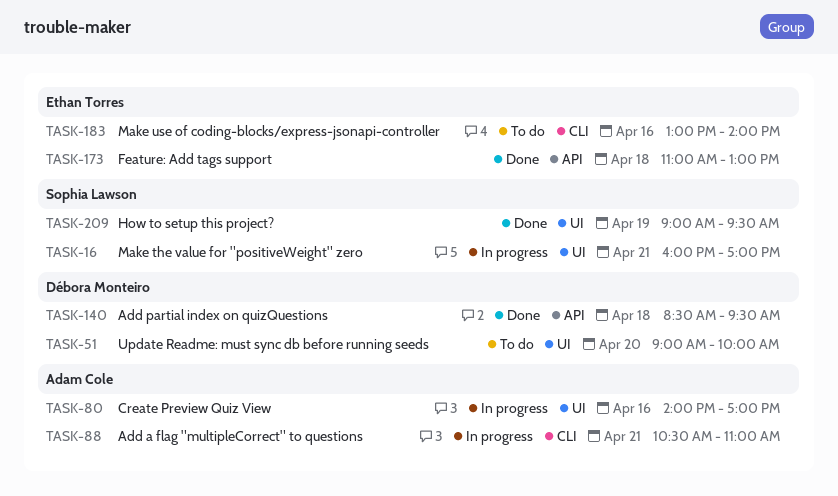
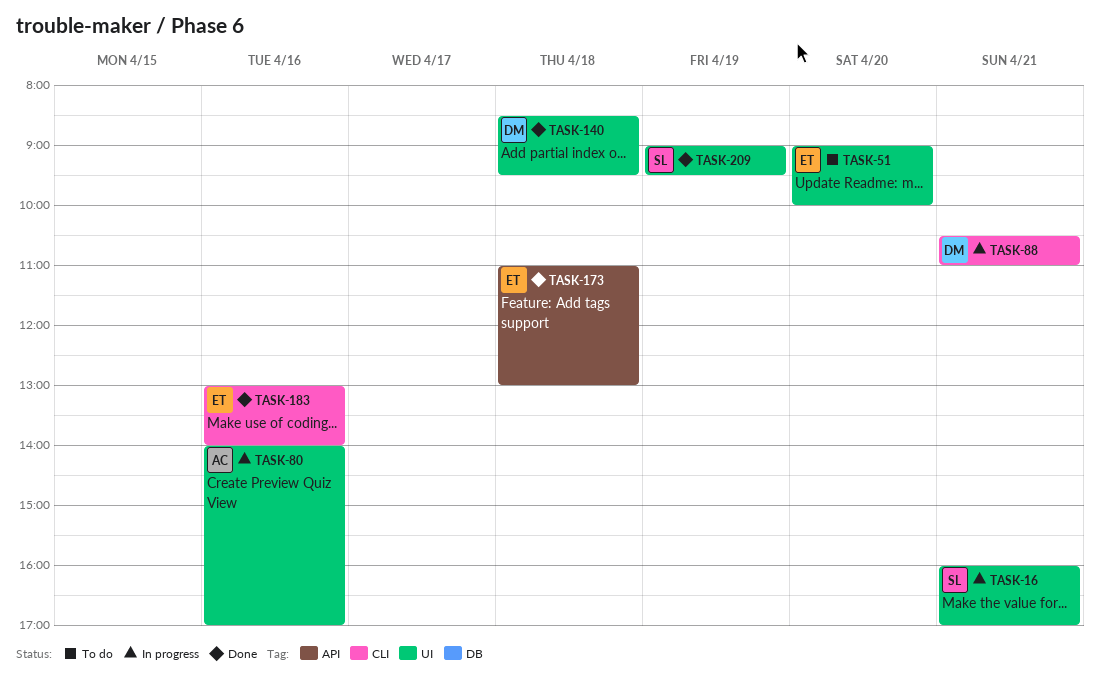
TASK-51, owner: Débora Monteiro -> Ethan Torres
TASK-88, owner: Adam Cole -> Débora Monteiro
TASK-140, label: API -> UI
TASK-183, status: To do -> Done

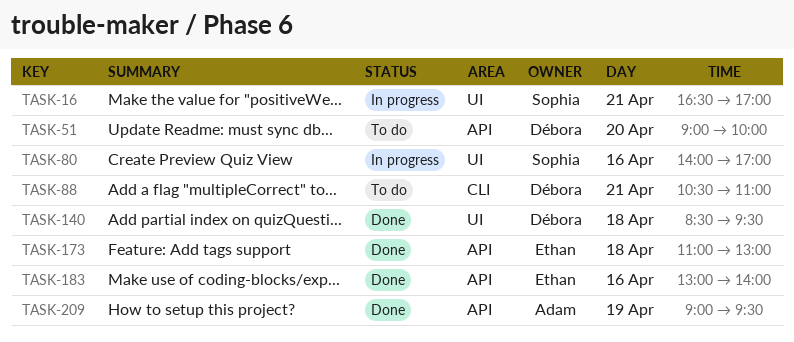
TASK-16, begins: 16:00 -> 16:30
TASK-51, owner: Ethan -> Débora
TASK-51, label: UI -> API
TASK-80, owner: Adam -> Sophia
TASK-88, status: In progress -> To do
TASK-183, label: CLI -> API
TASK-209, owner: Sophia -> Adam
TASK-209, label: UI -> API

